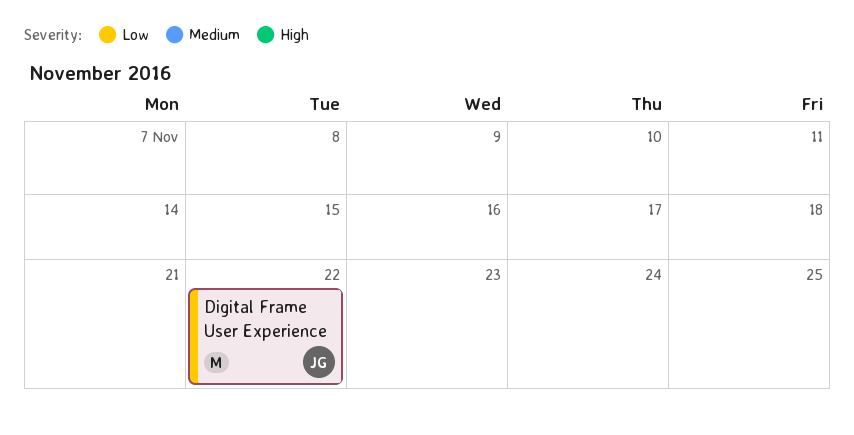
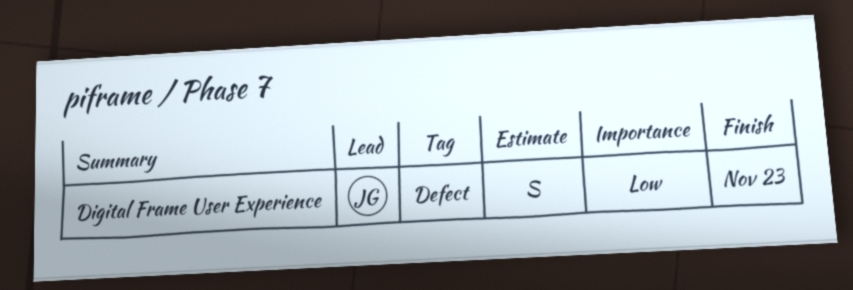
Digital Frame User Experience, estimate: M -> S
Digital Frame User Experience, due: Nov 22 -> Nov 23

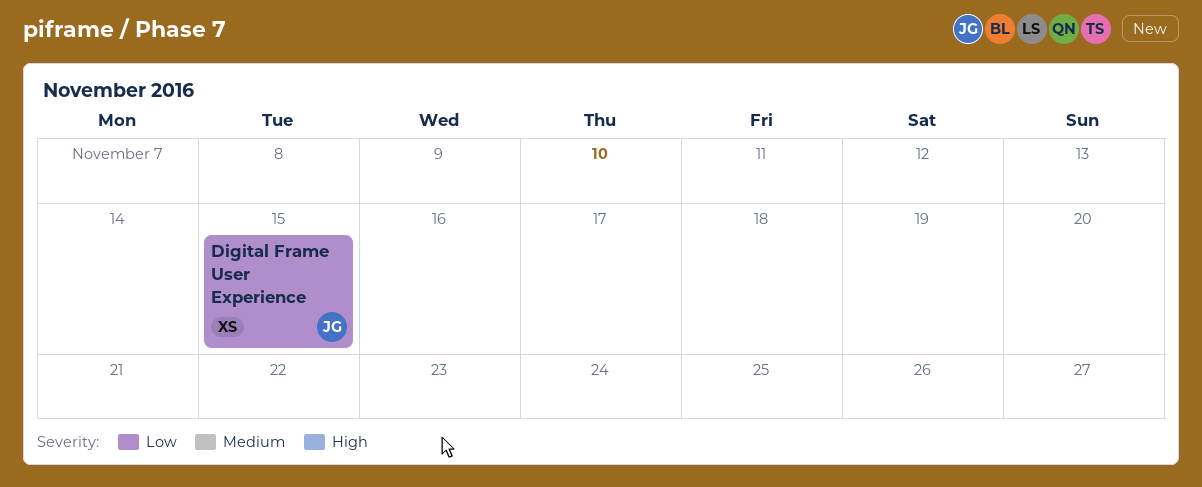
Digital Frame User Experience, estimate: S -> XS
Digital Frame User Experience, due: Nov 23 -> Nov 15

